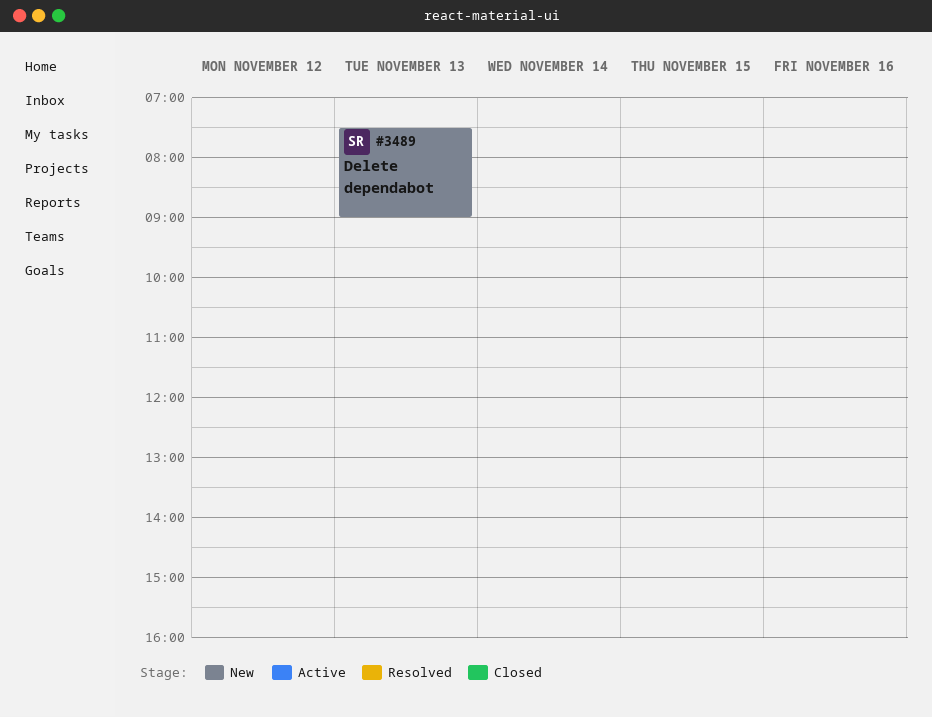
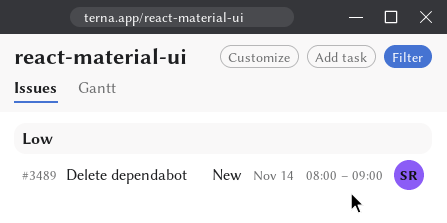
#3489, day: Nov 13 -> Nov 14
#3489, begins: 07:30 -> 08:00

